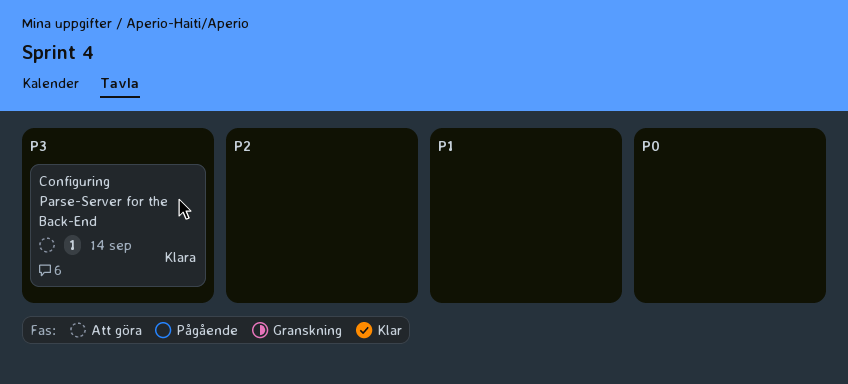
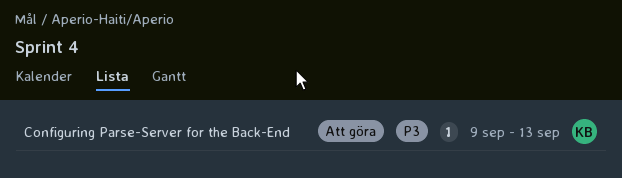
Configuring Parse-Server for the Back-End, due: Sep 14 -> Sep 13

